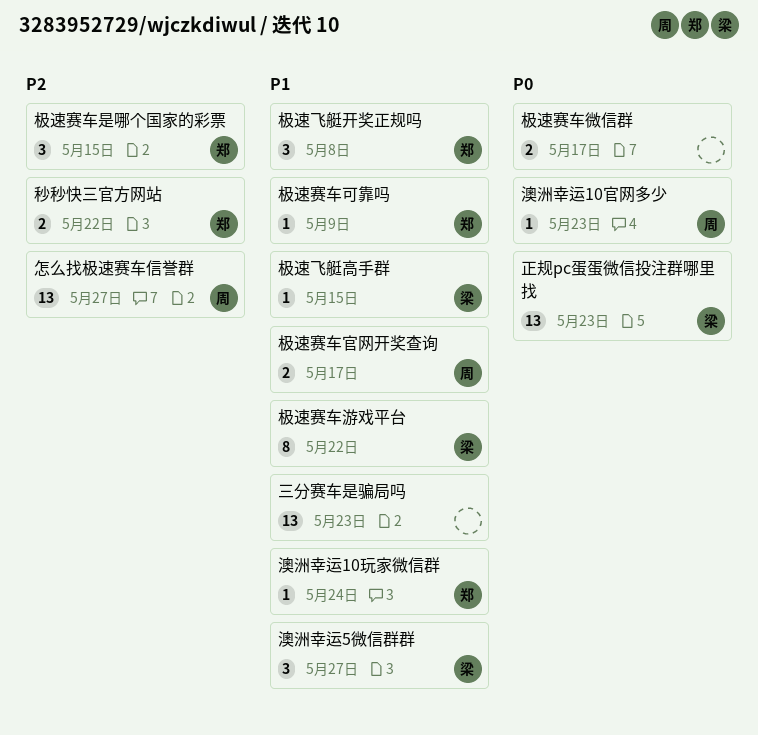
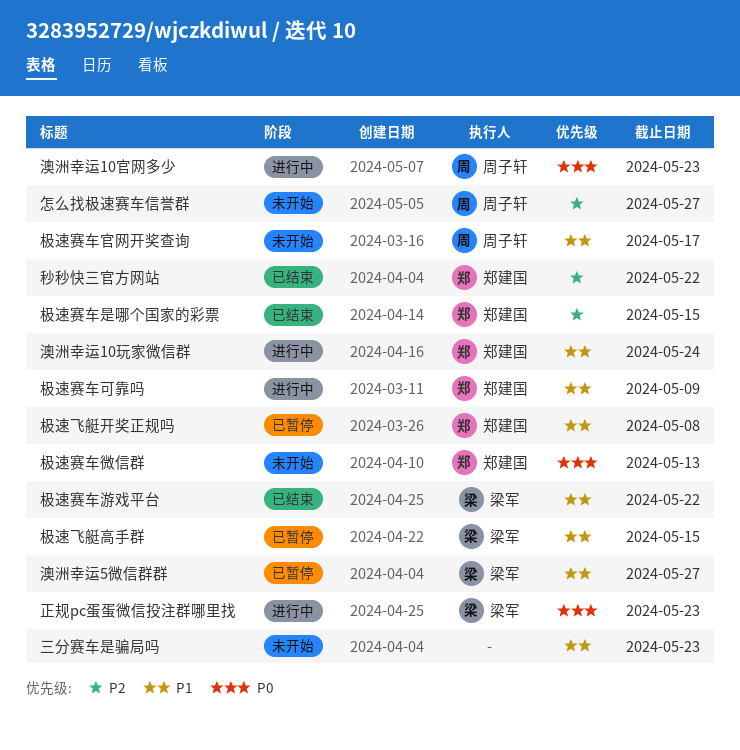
极速赛车微信群, owner: none -> 郑建国
极速赛车微信群, due: May 17 -> May 13

